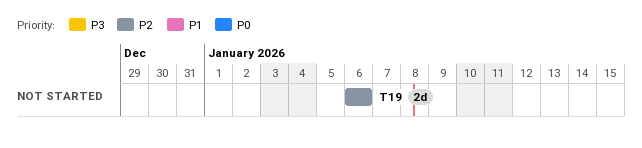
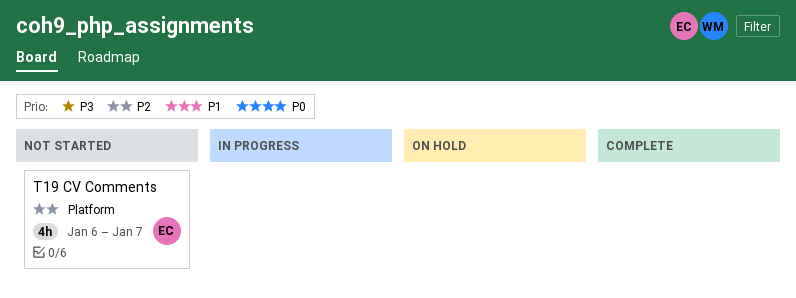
T19, estimate: 2d -> 4h
T19, due: Jan 6 -> Jan 7

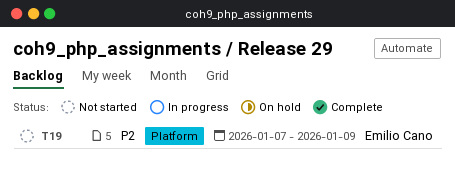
T19, start: Jan 6 -> Jan 7
T19, due: Jan 7 -> Jan 9

